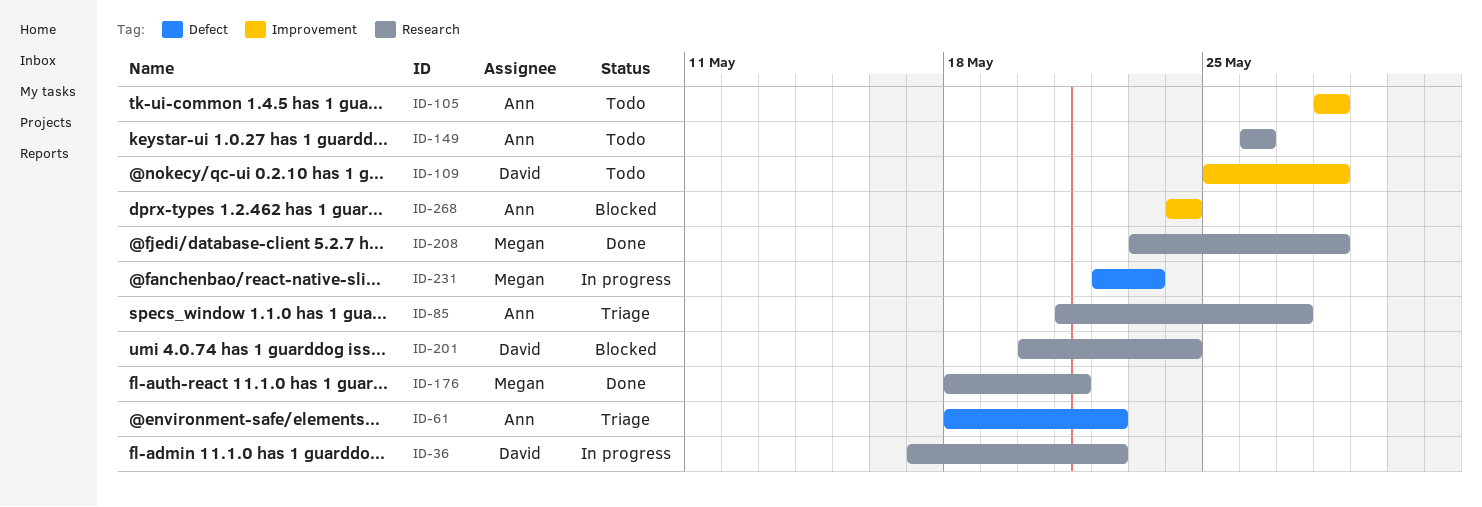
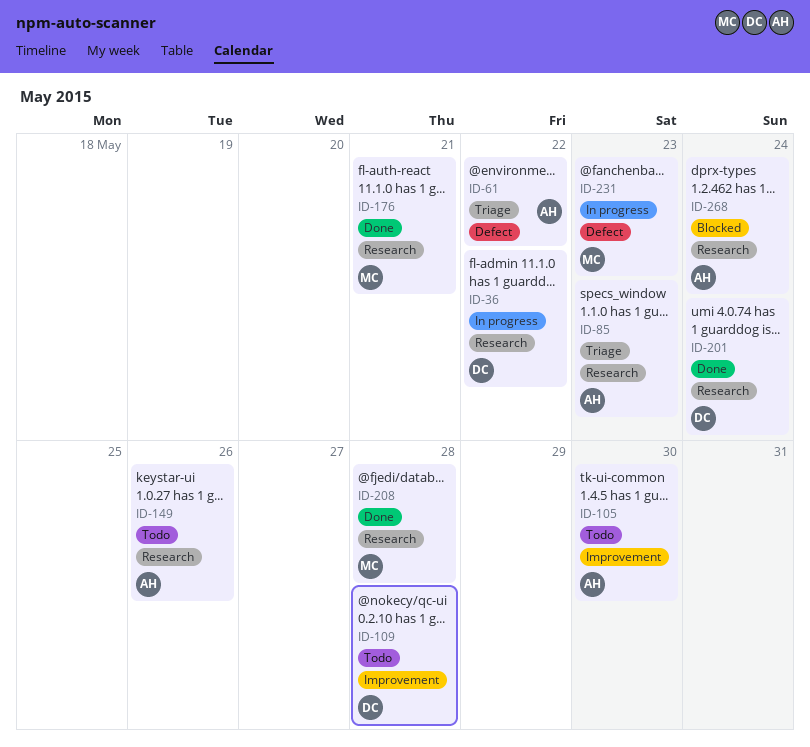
ID-85, due: May 27 -> May 23
ID-105, due: May 28 -> May 30
ID-201, status: Blocked -> Done
ID-268, label: Improvement -> Research

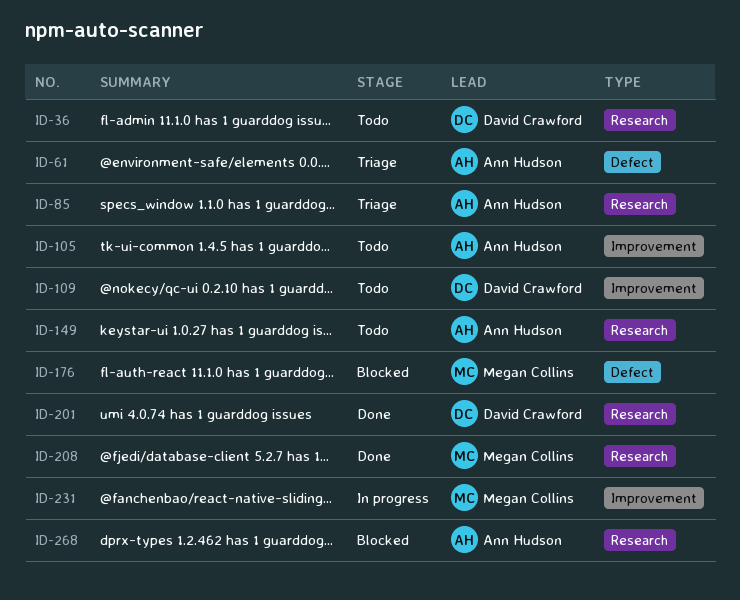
ID-36, status: In progress -> Todo
ID-176, status: Done -> Blocked
ID-176, label: Research -> Defect
ID-231, label: Defect -> Improvement

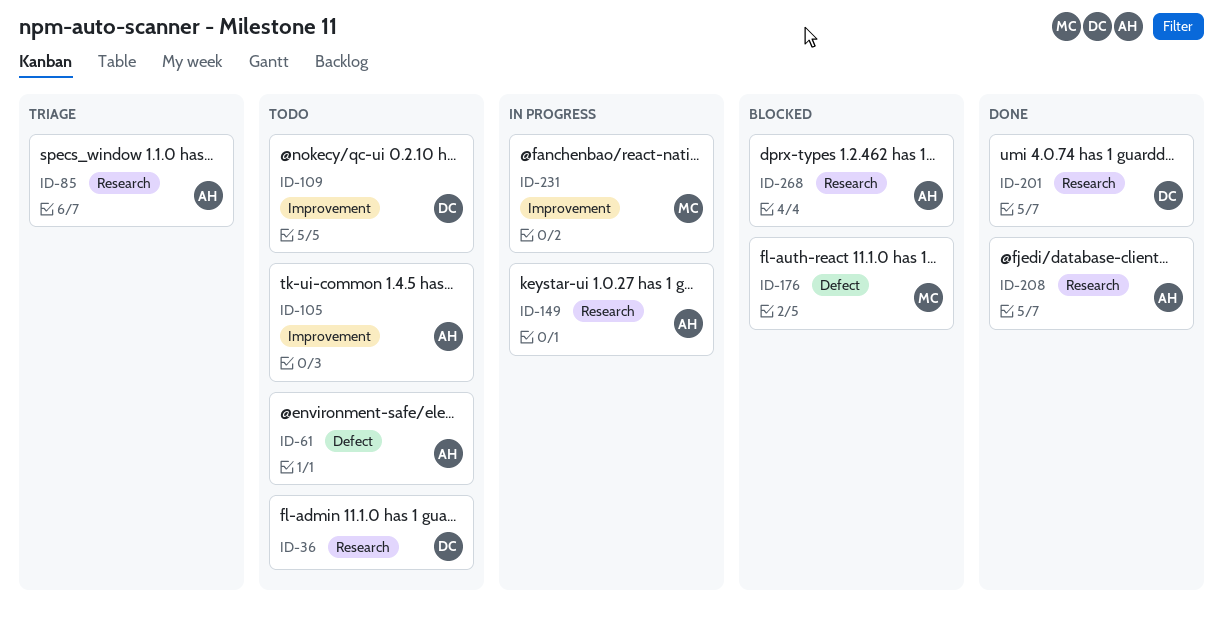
ID-61, status: Triage -> Todo
ID-149, status: Todo -> In progress
ID-208, owner: Megan Collins -> Ann Hudson

